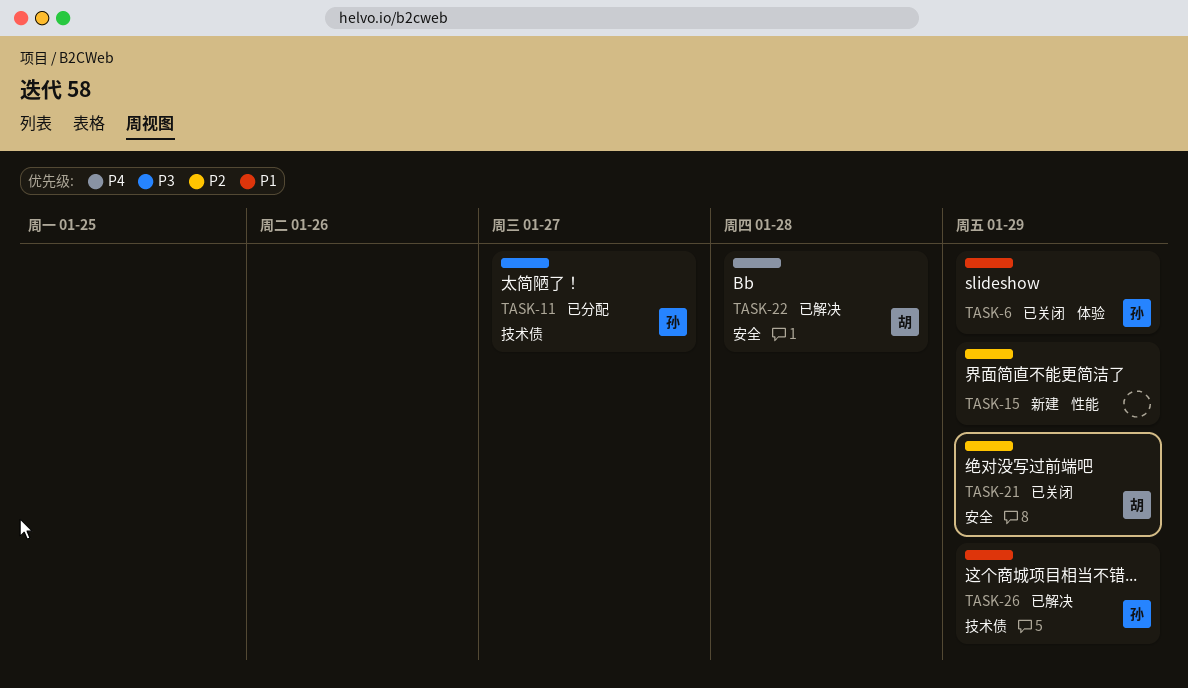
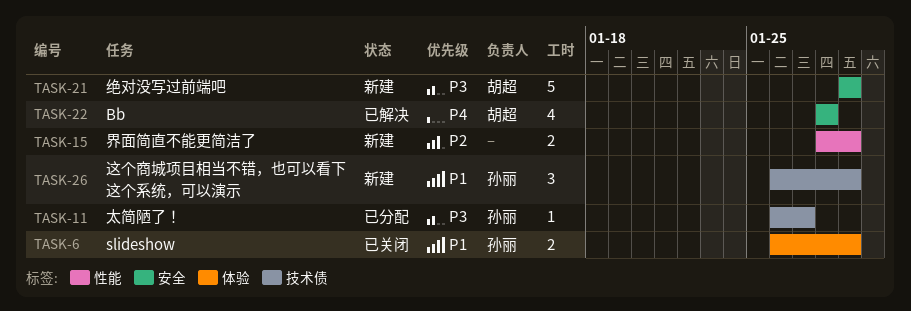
TASK-21, status: 已关闭 -> 新建
TASK-21, priority: P2 -> P3
TASK-26, status: 已解决 -> 新建

